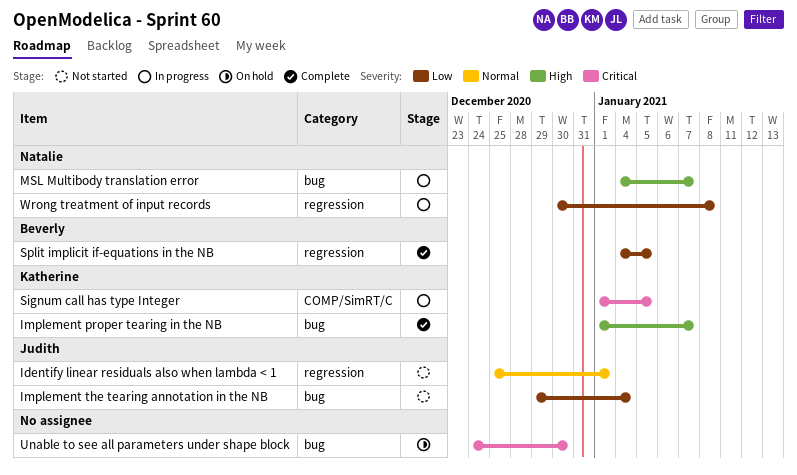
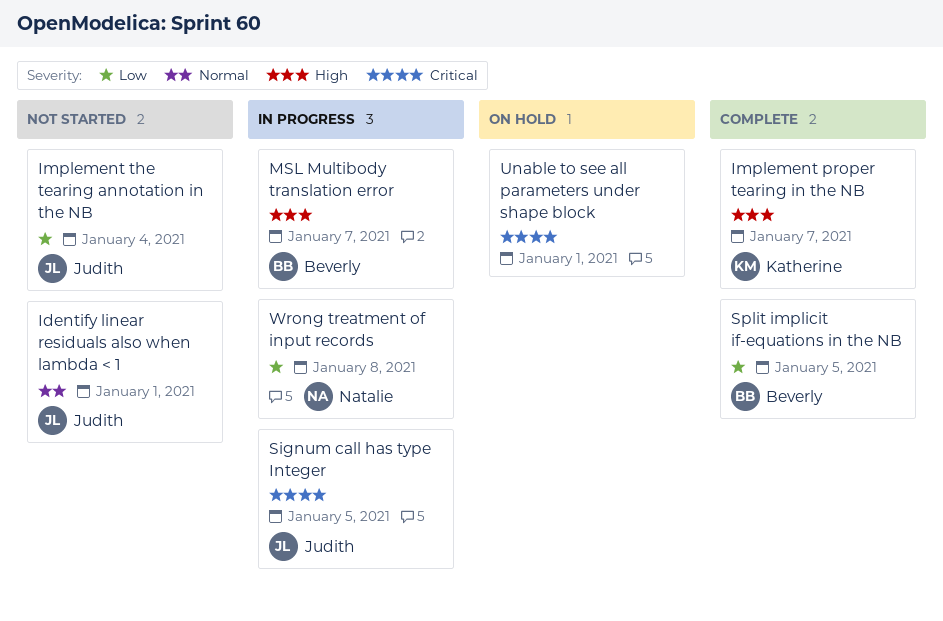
MSL Multibody translation error, owner: Natalie -> Beverly
Signum call has type Integer, owner: Katherine -> Judith
Unable to see all parameters under shape block, due: Dec 30 -> Jan 1

